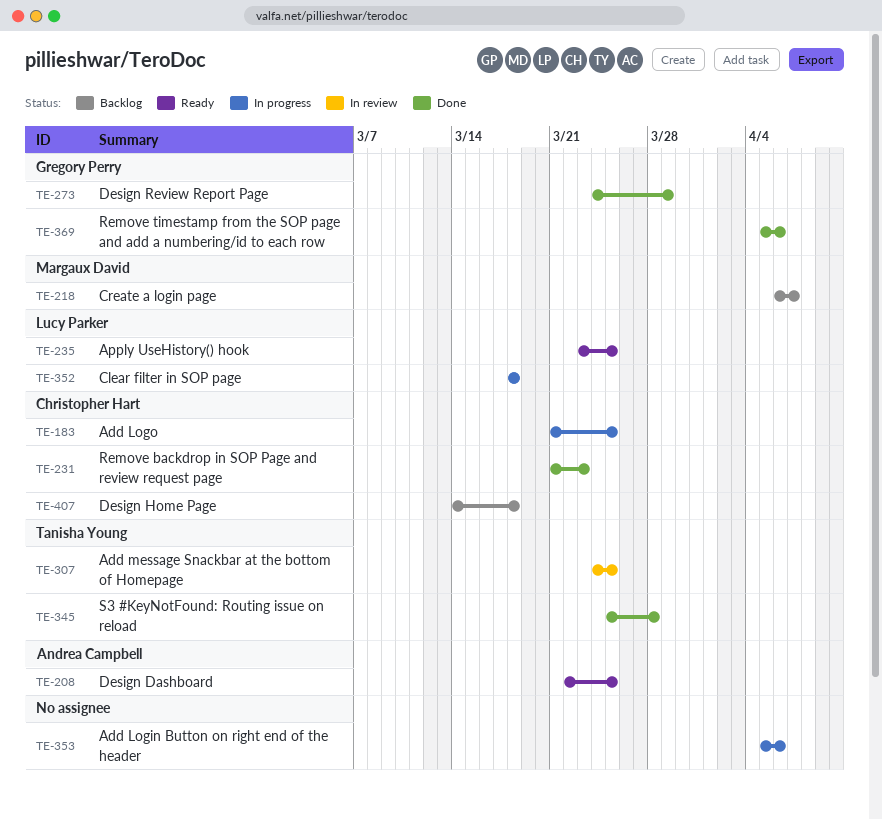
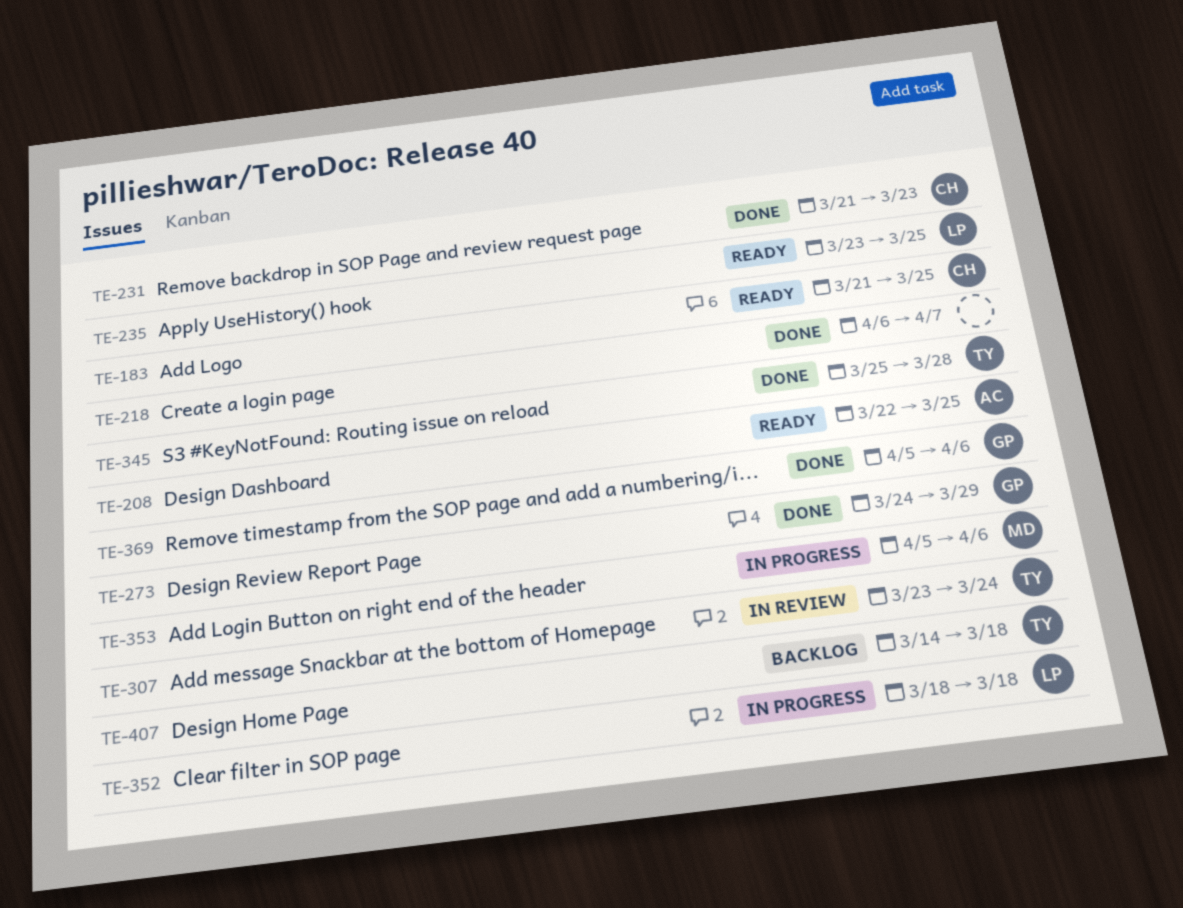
TE-183, status: In progress -> Ready
TE-218, status: Backlog -> Done
TE-218, owner: Margaux David -> none
TE-307, start: Mar 24 -> Mar 23
TE-307, due: Mar 25 -> Mar 24
TE-353, owner: none -> Margaux David
TE-407, owner: Christopher Hart -> Tanisha Young

